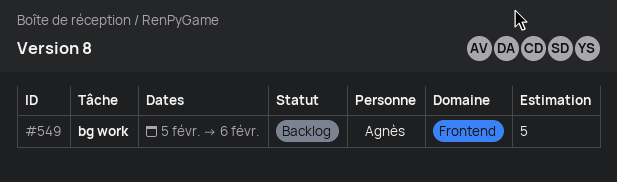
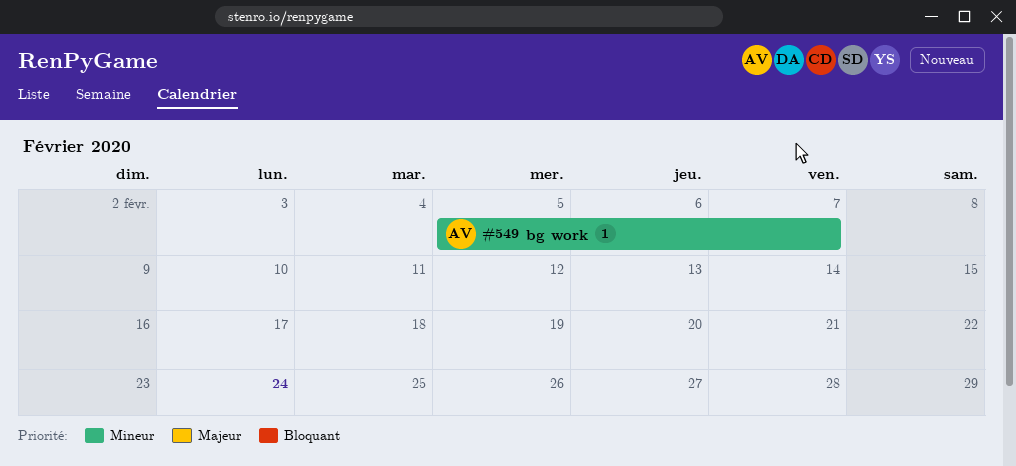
#549, estimate: 5 -> 1
#549, due: Feb 6 -> Feb 7

